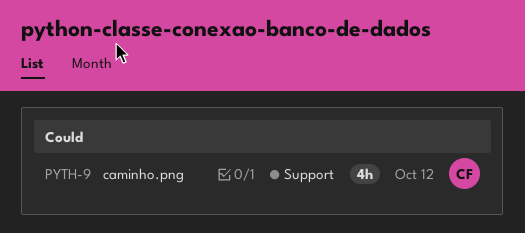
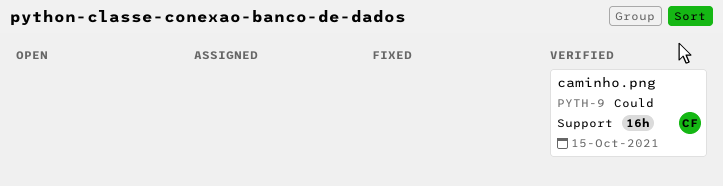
PYTH-9, estimate: 4h -> 16h
PYTH-9, due: Oct 12 -> Oct 15

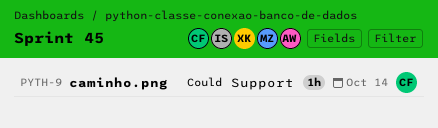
PYTH-9, estimate: 16h -> 1h
PYTH-9, due: Oct 15 -> Oct 14

